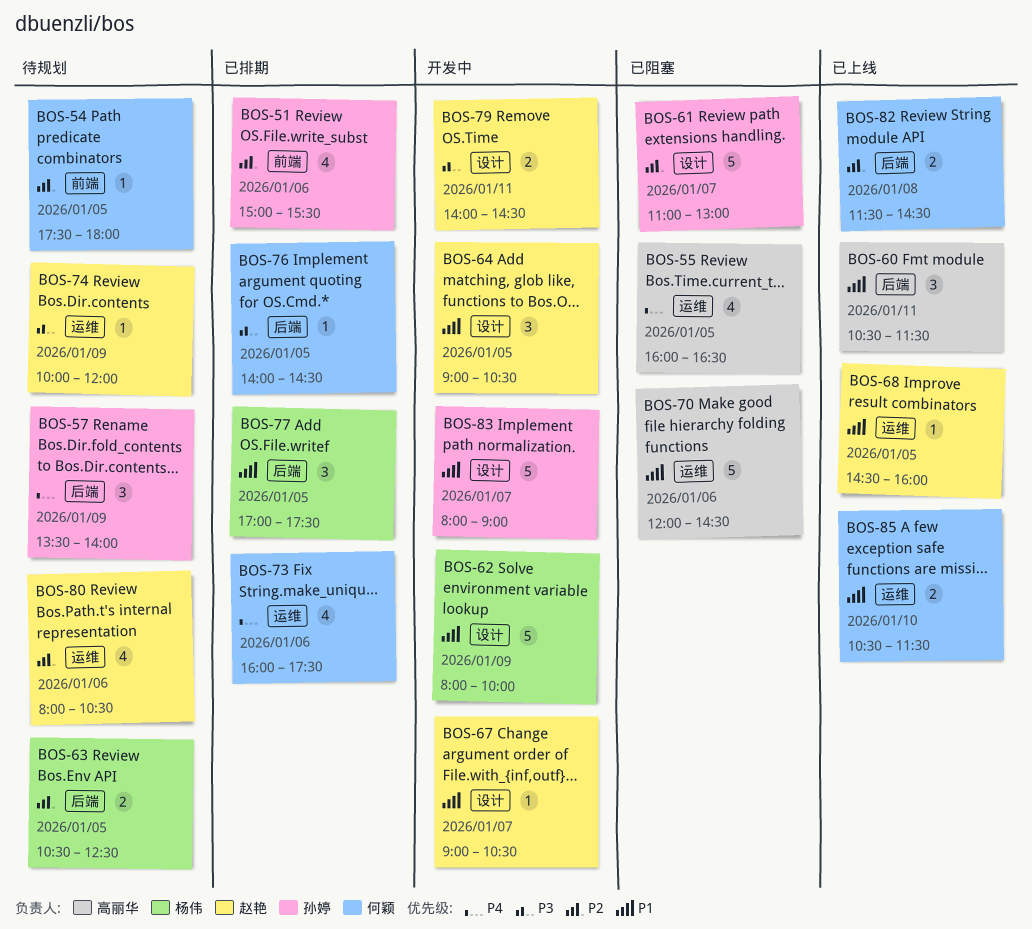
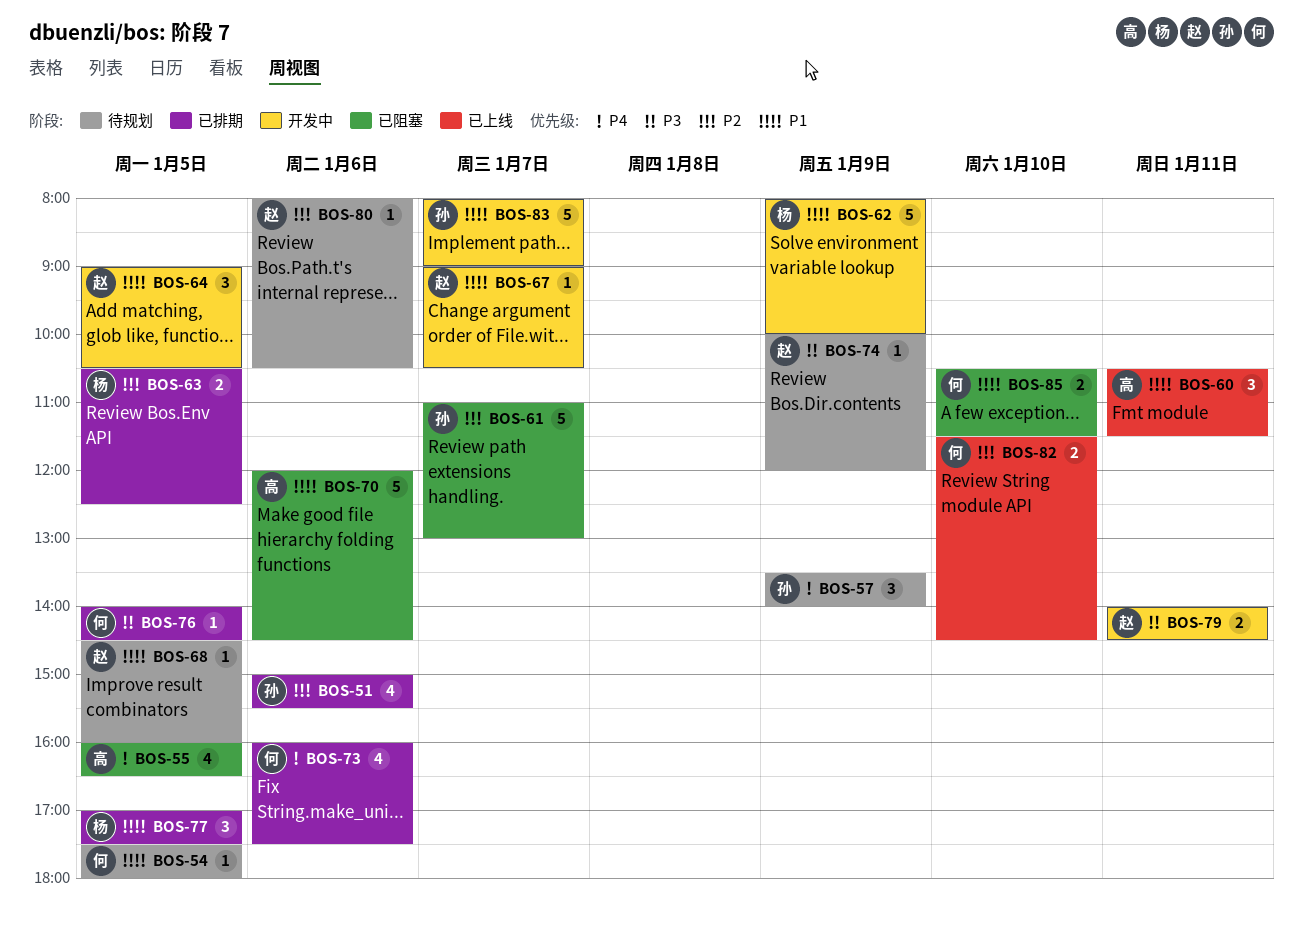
BOS-54, priority: P2 -> P1
BOS-63, status: 待规划 -> 已排期
BOS-68, status: 已上线 -> 待规划
BOS-80, estimate: 4 -> 1
BOS-82, day: Jan 8 -> Jan 10
BOS-85, status: 已上线 -> 已阻塞

